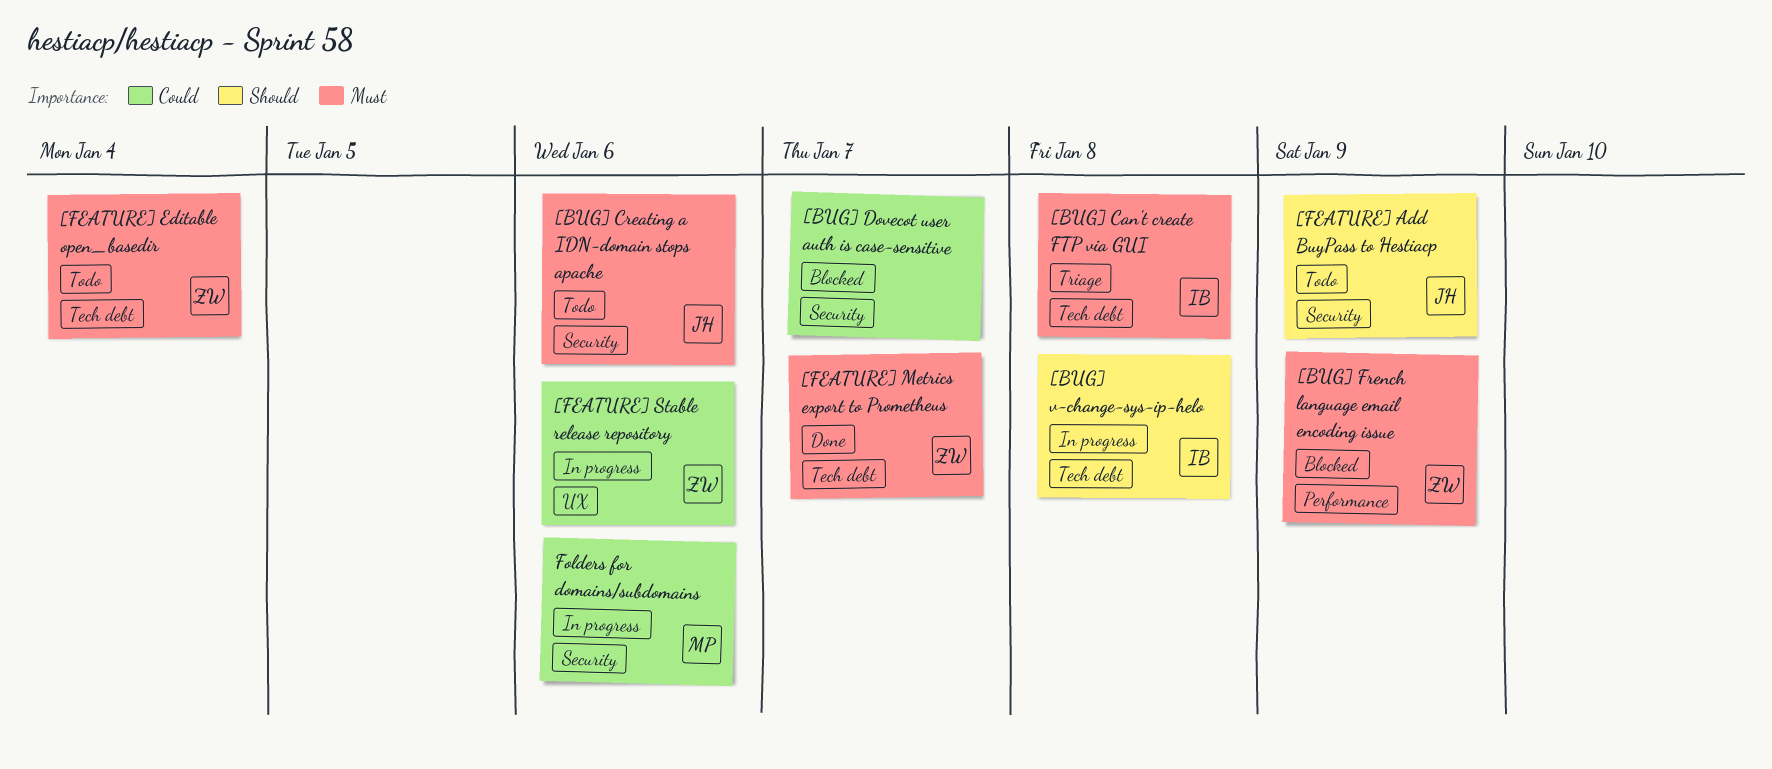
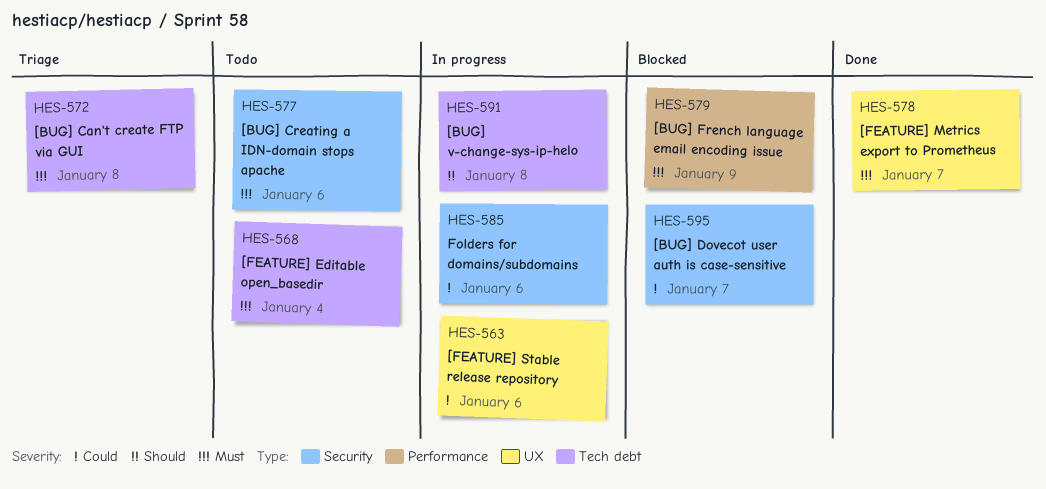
[FEATURE] Add BuyPass to Hestiacp: present -> none
[FEATURE] Metrics export to Prometheus, label: Tech debt -> UX

